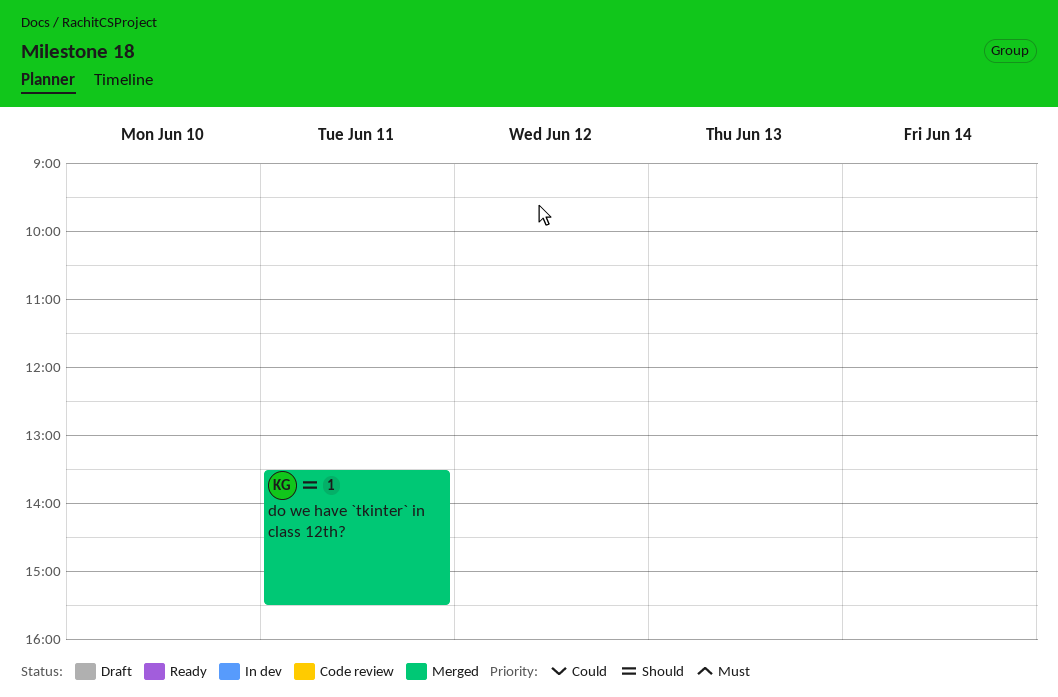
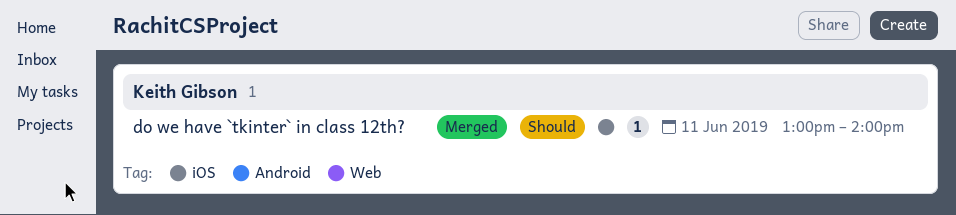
do we have `tkinter` in class 12th?, begins: 13:30 -> 13:00
do we have `tkinter` in class 12th?, ends: 15:30 -> 14:00

